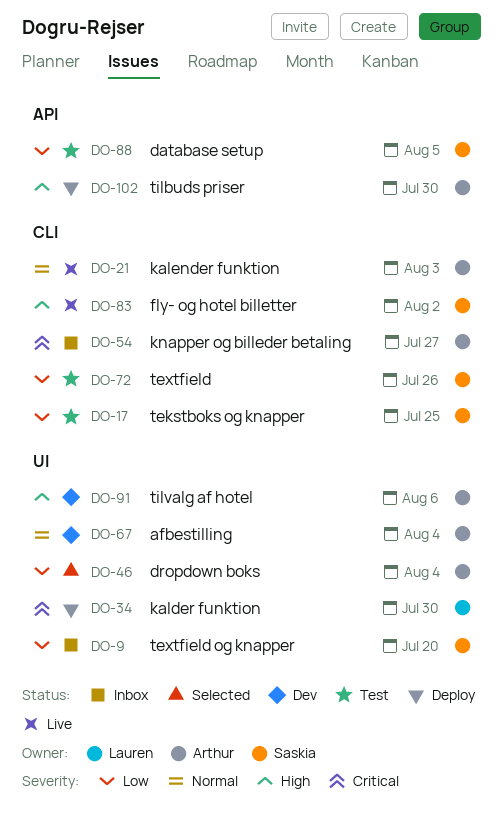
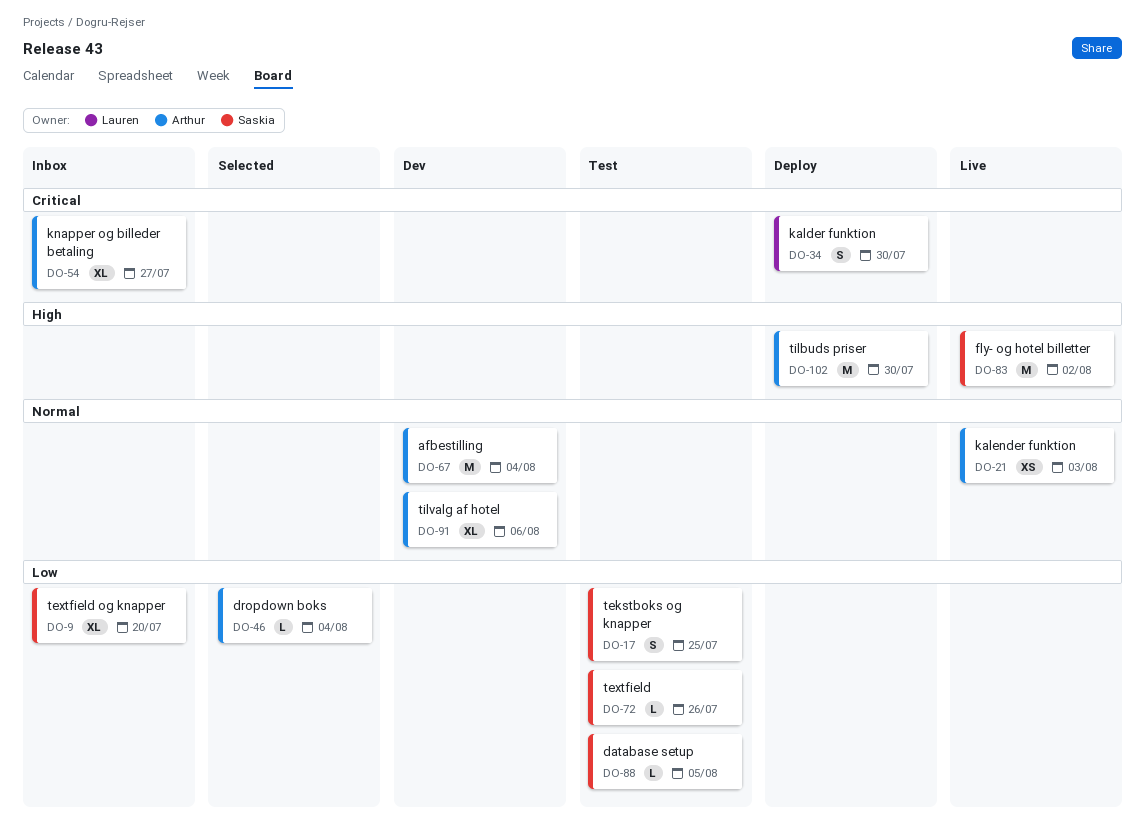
DO-91, priority: High -> Normal

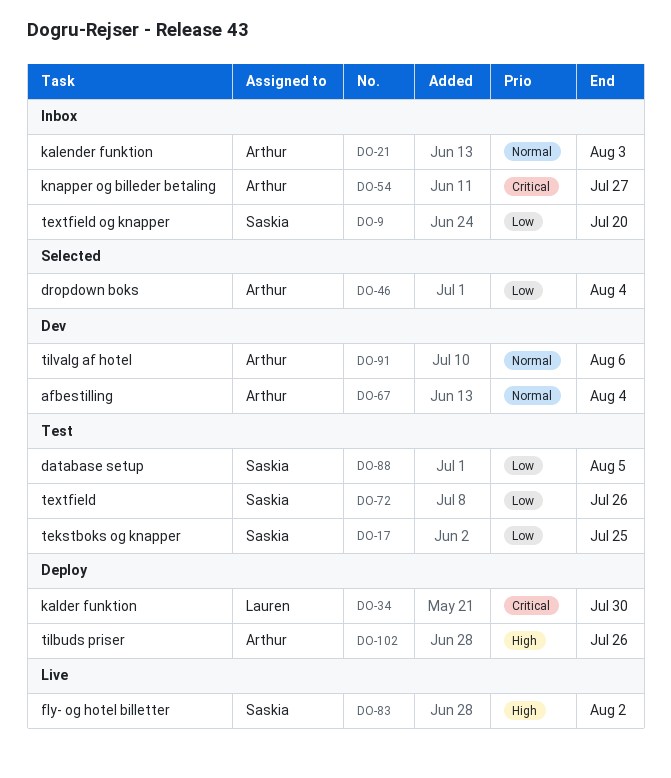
DO-21, status: Live -> Inbox
DO-102, due: Jul 30 -> Jul 26

